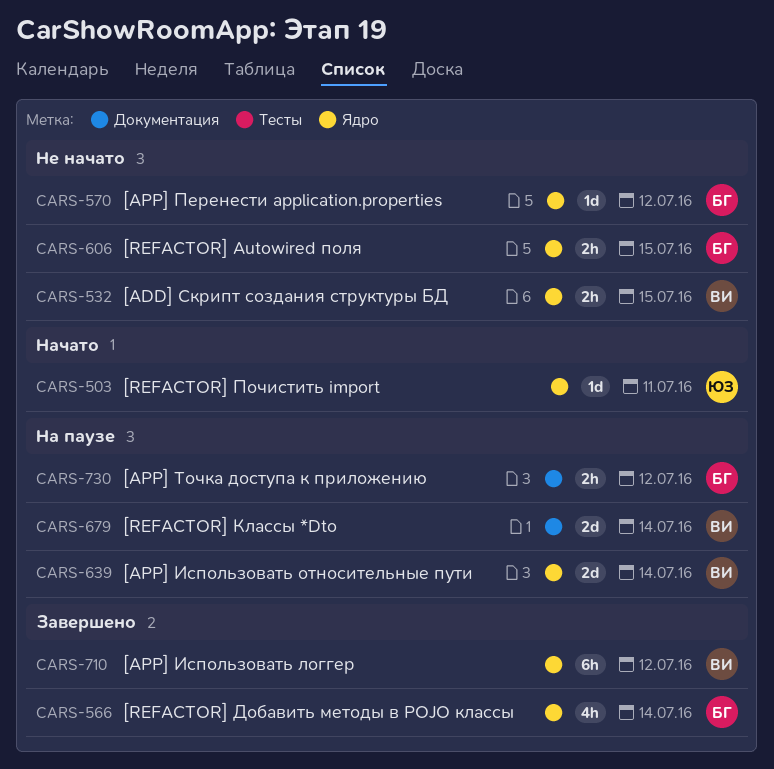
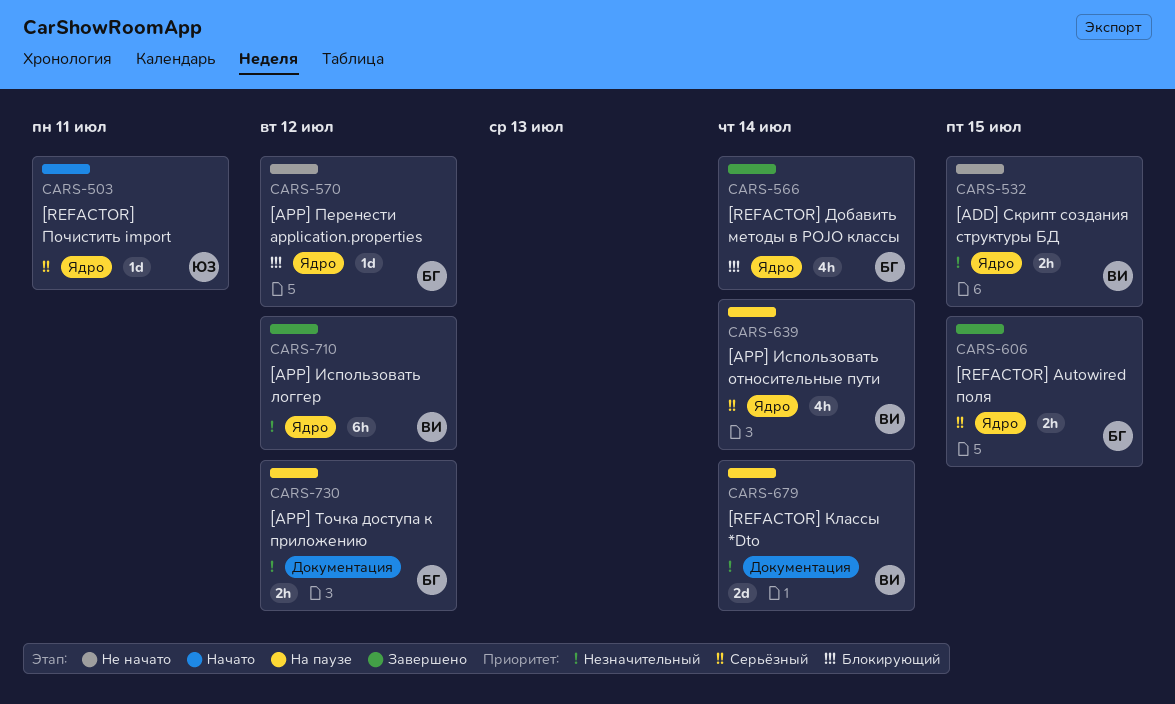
CARS-606, status: Не начато -> Завершено
CARS-639, estimate: 2d -> 4h

